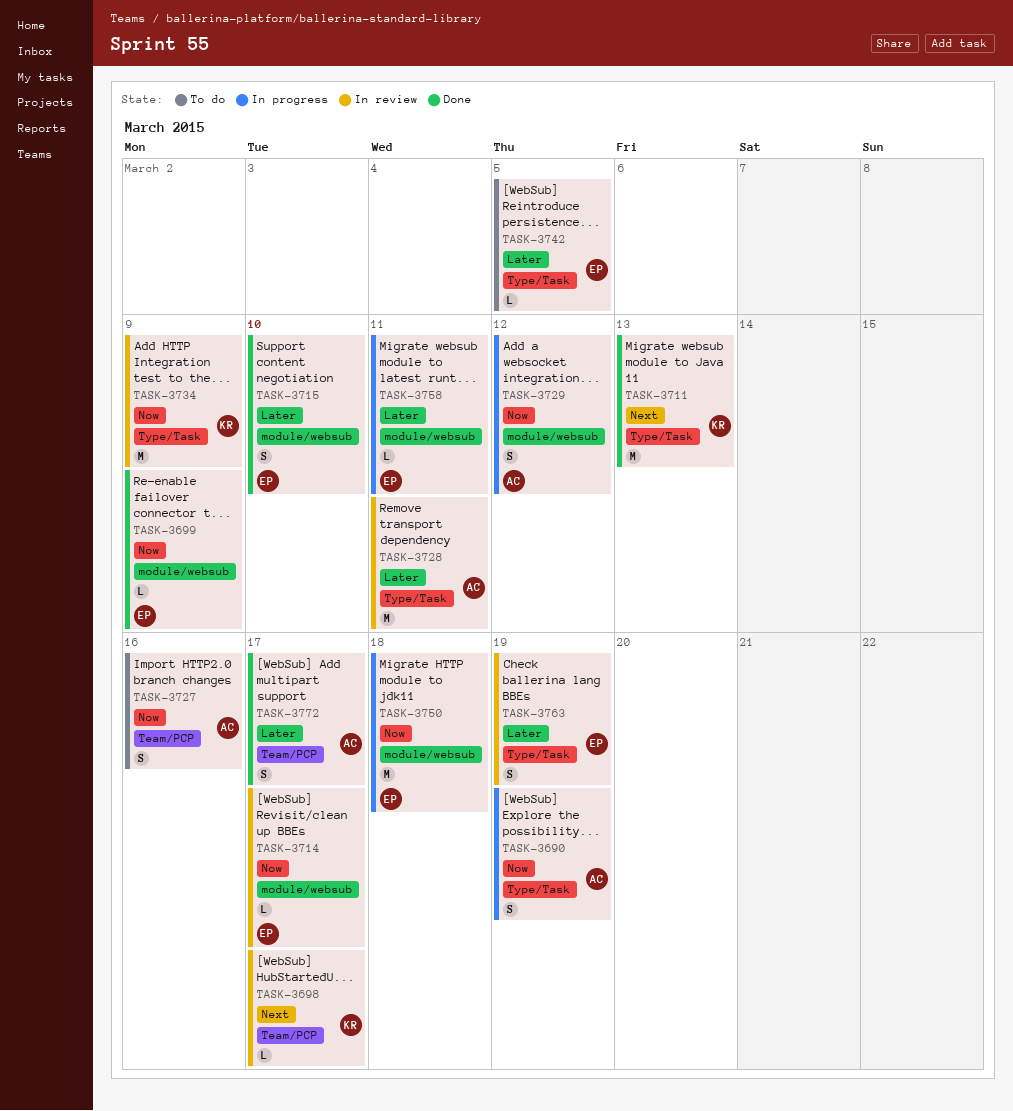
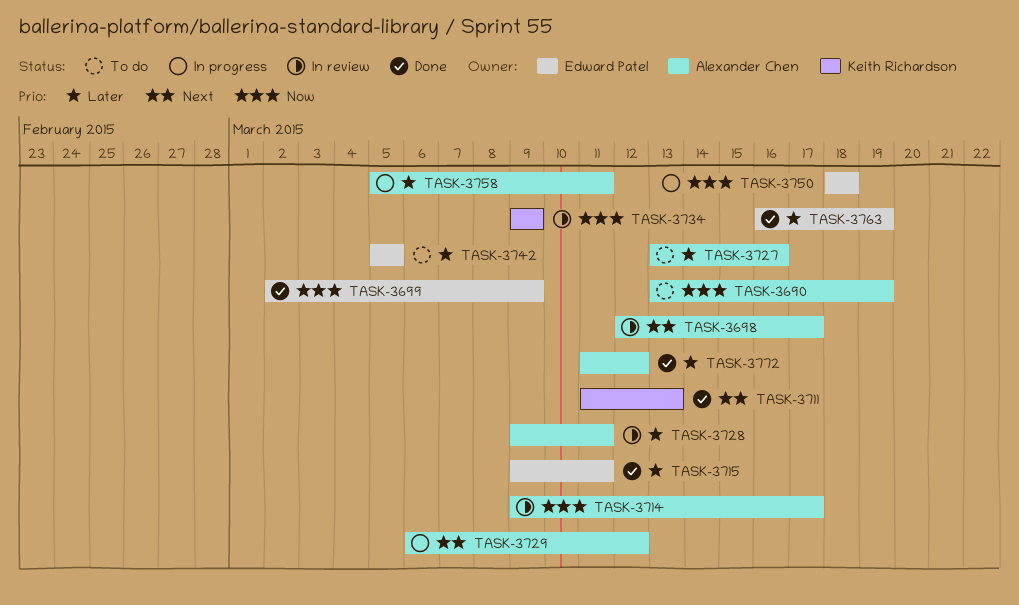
TASK-3690, status: In progress -> To do
TASK-3698, owner: Keith Richardson -> Alexander Chen
TASK-3714, owner: Edward Patel -> Alexander Chen
TASK-3715, due: Mar 10 -> Mar 11
TASK-3727, priority: Now -> Later
TASK-3729, priority: Now -> Next
TASK-3758, owner: Edward Patel -> Alexander Chen
TASK-3763, status: In review -> Done
TASK-3772, due: Mar 17 -> Mar 12

